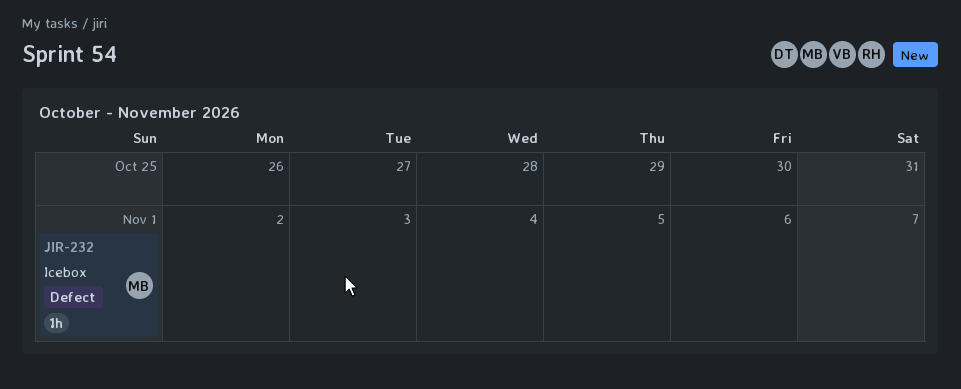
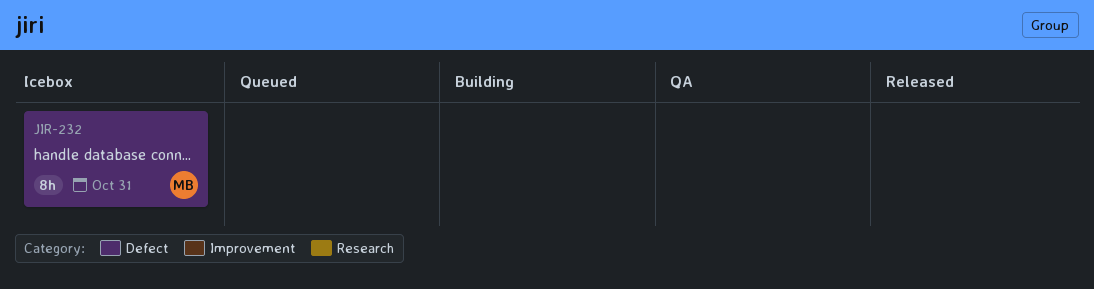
JIR-232, estimate: 1h -> 8h
JIR-232, due: Nov 1 -> Oct 31

